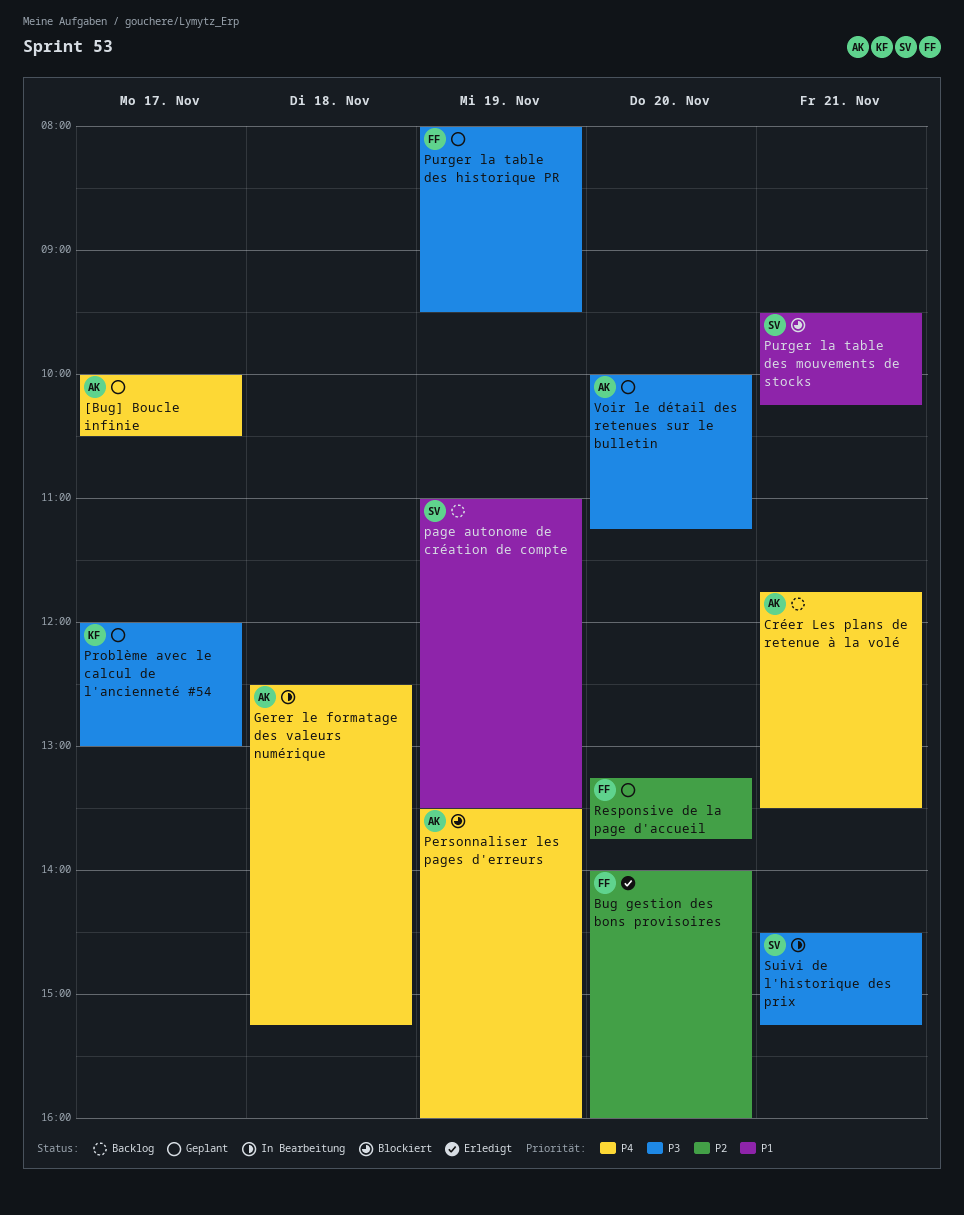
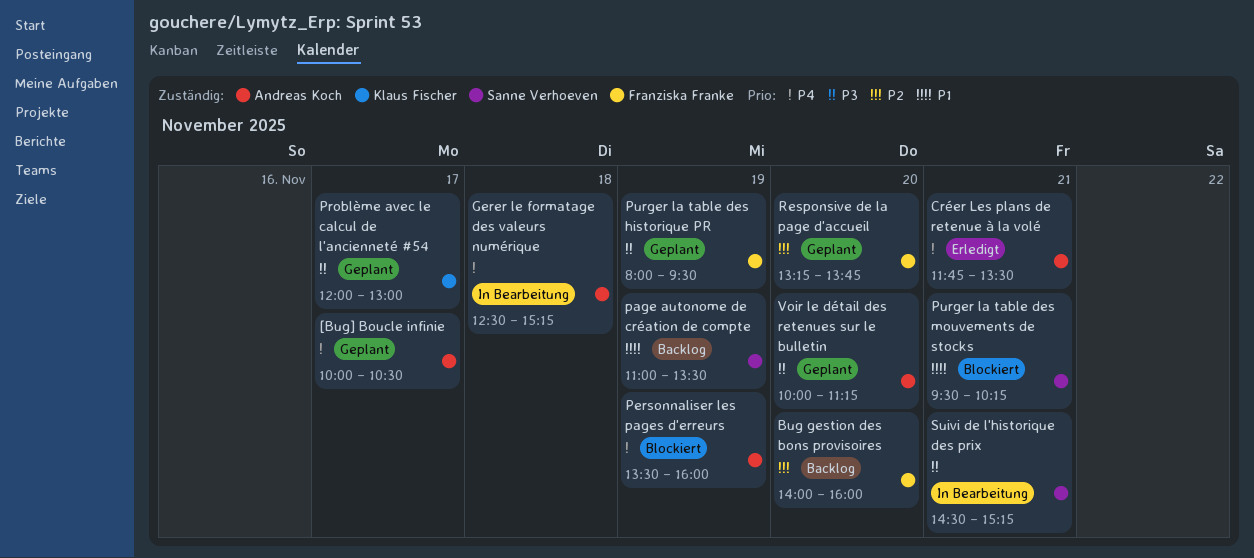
Bug gestion des bons provisoires, status: Erledigt -> Backlog
Créer Les plans de retenue à la volé, status: Backlog -> Erledigt

